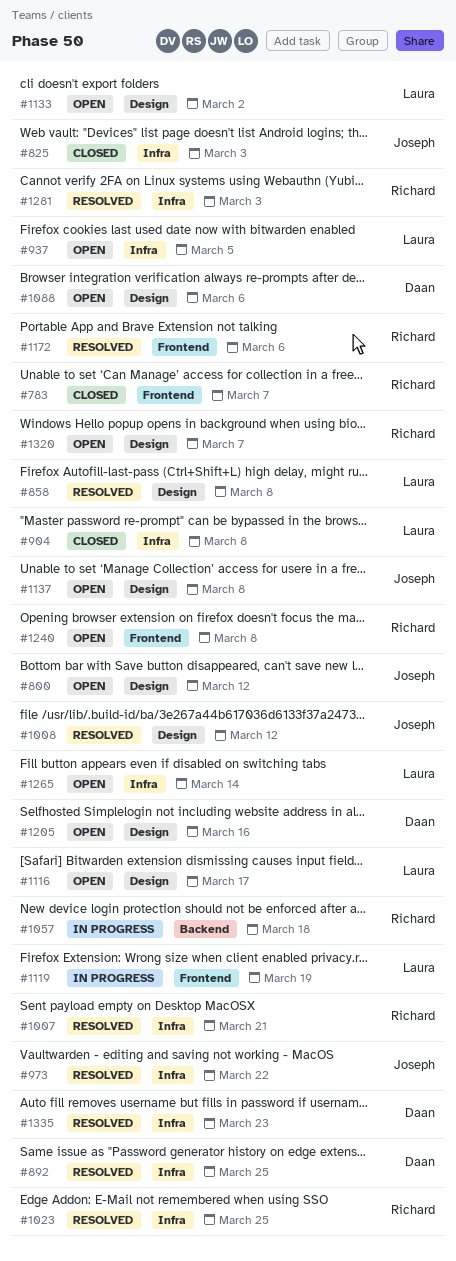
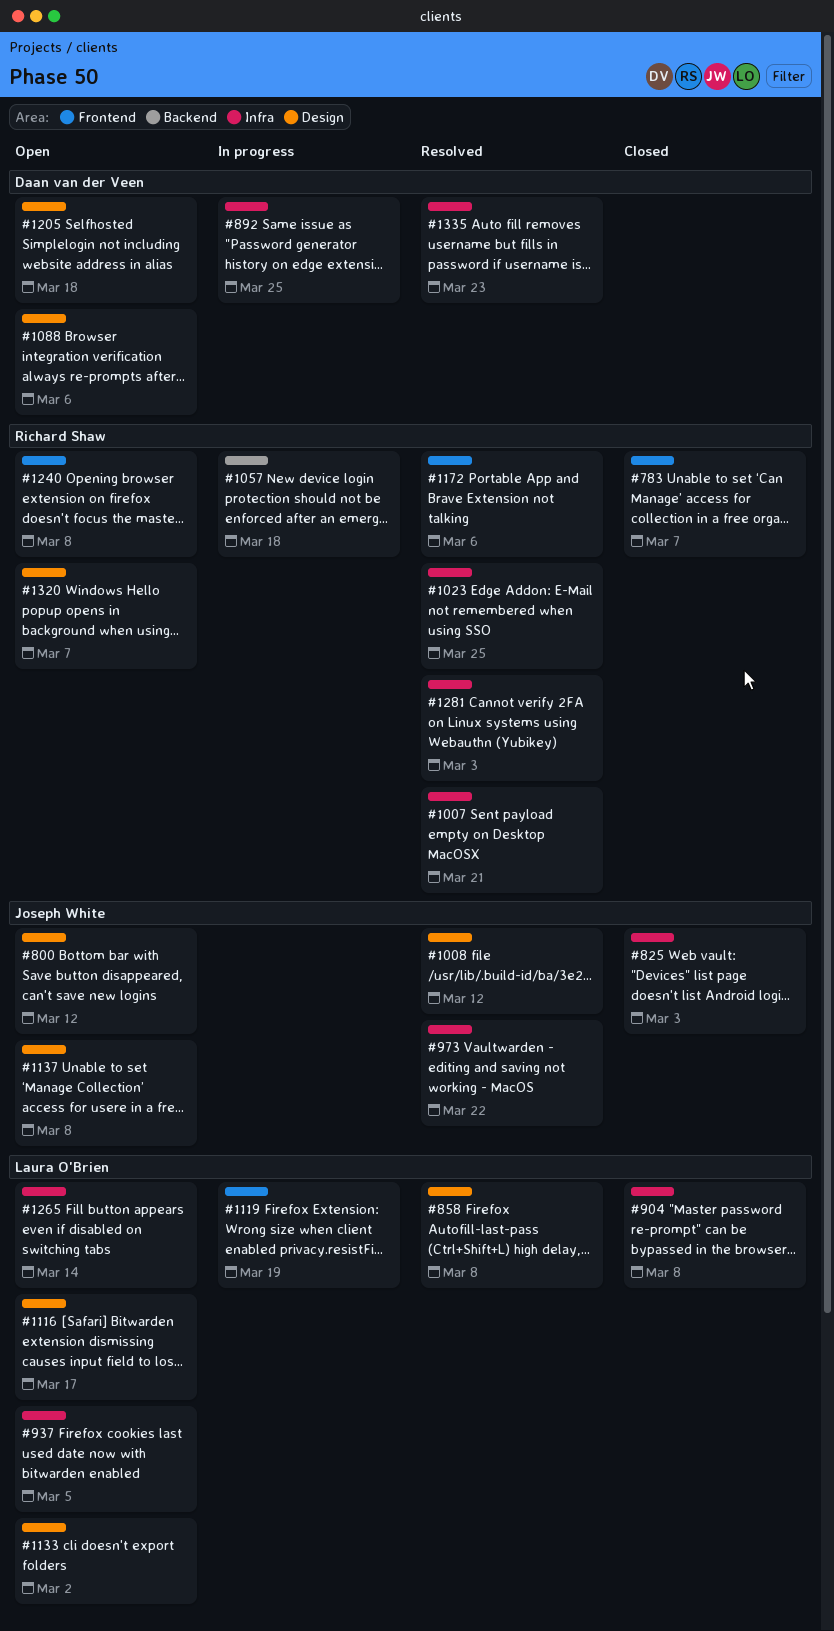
#892, status: Resolved -> In progress
#1205, due: Mar 16 -> Mar 18

